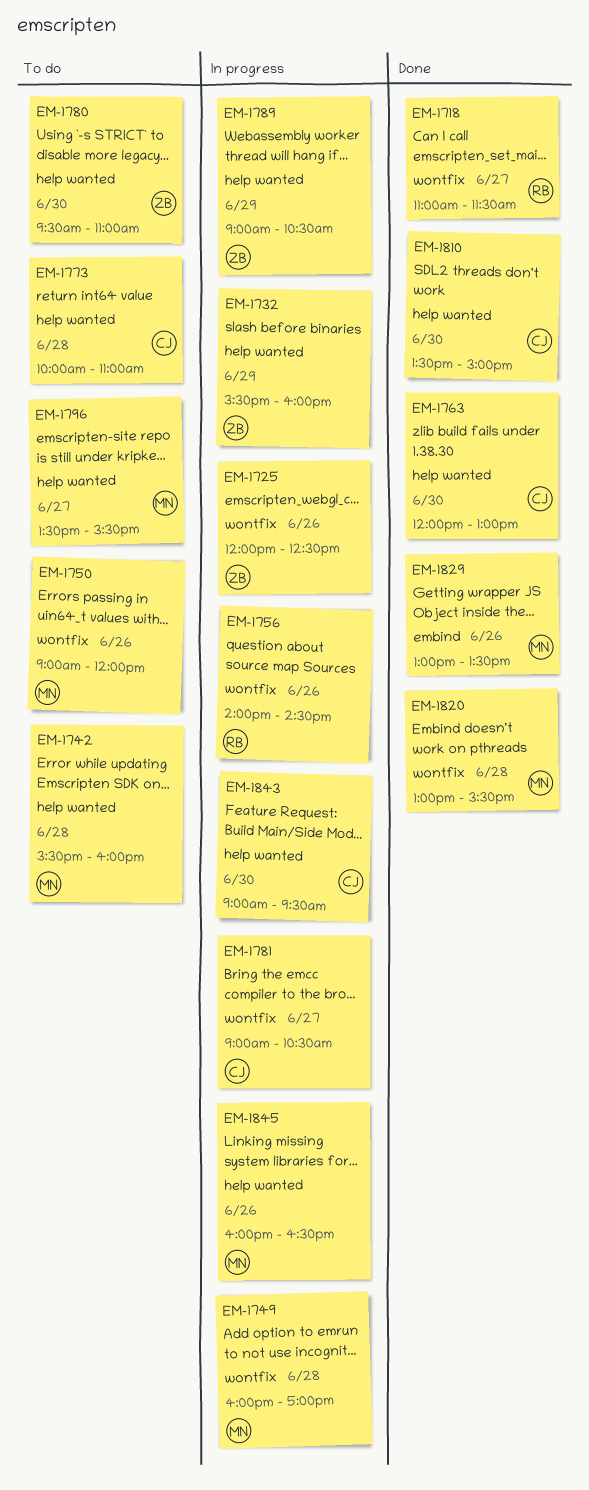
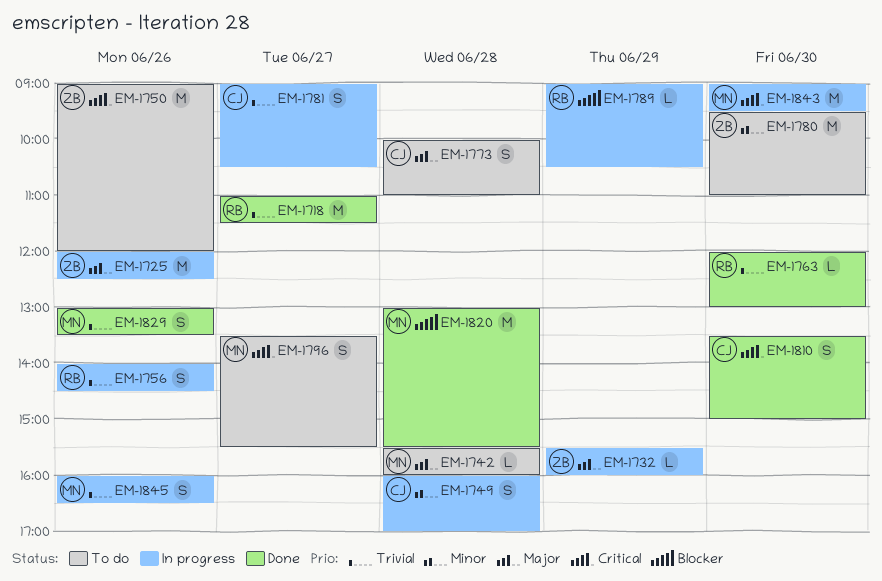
EM-1749, owner: MN -> CJ
EM-1750, owner: MN -> ZB
EM-1763, owner: CJ -> RB
EM-1789, owner: ZB -> RB
EM-1843, owner: CJ -> MN

